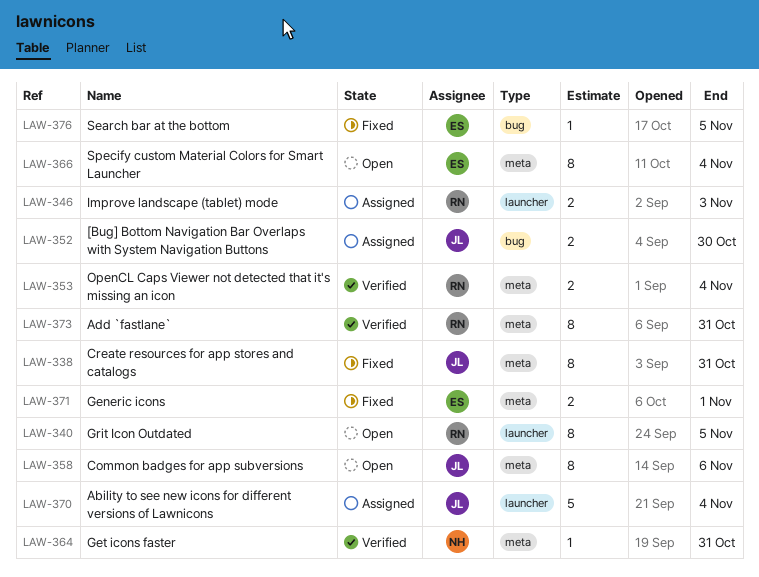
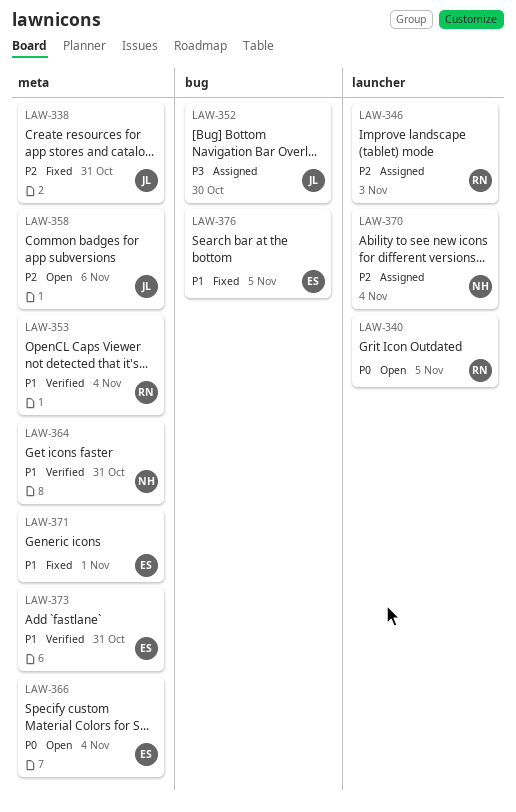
LAW-370, owner: JL -> NH
LAW-373, owner: RN -> ES

